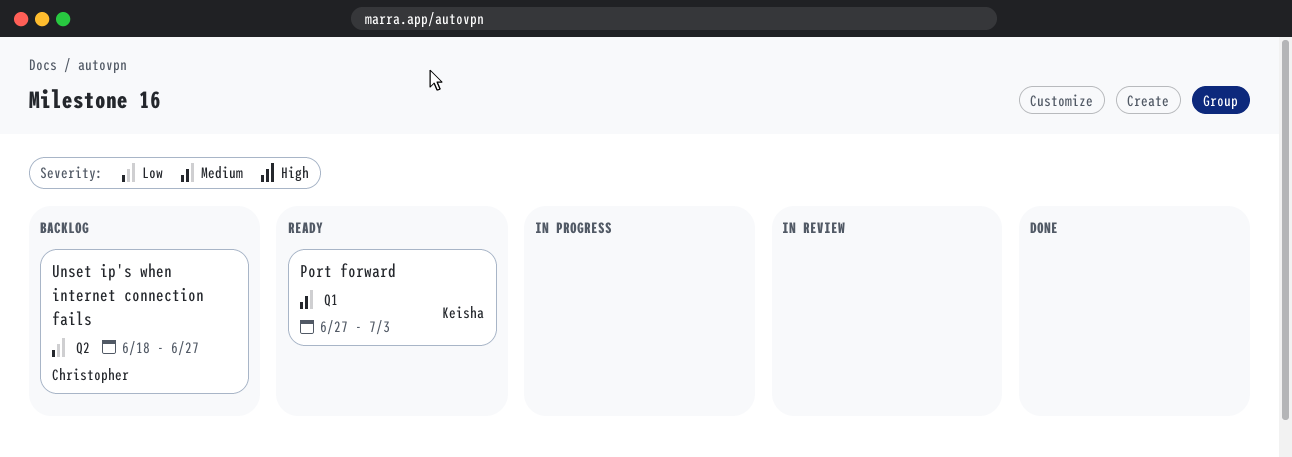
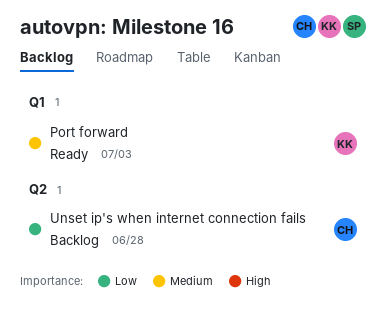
Unset ip's when internet connection fails, due: Jun 27 -> Jun 28

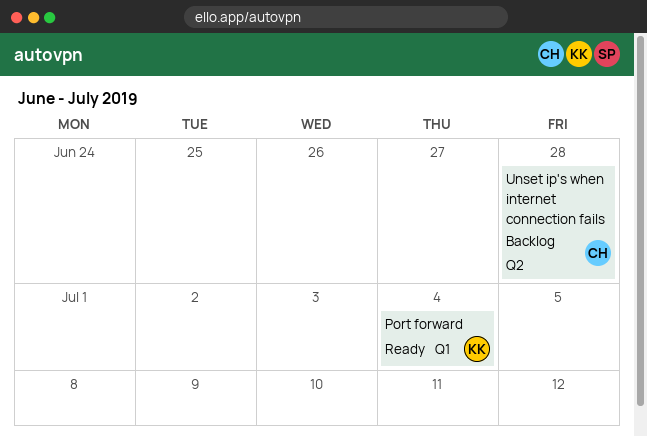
Port forward, due: Jul 3 -> Jul 4

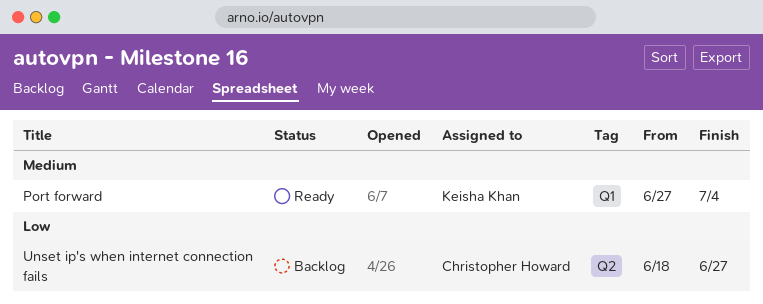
Unset ip's when internet connection fails, due: Jun 28 -> Jun 27

